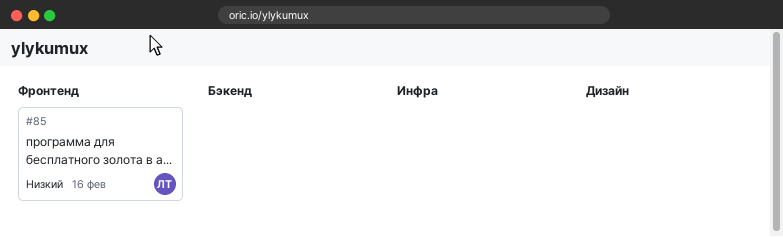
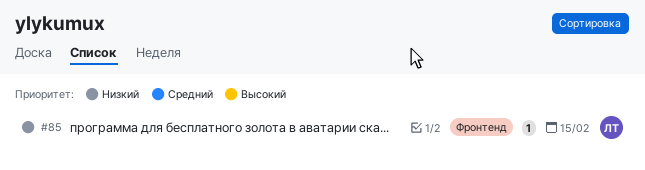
#85, due: Feb 16 -> Feb 15

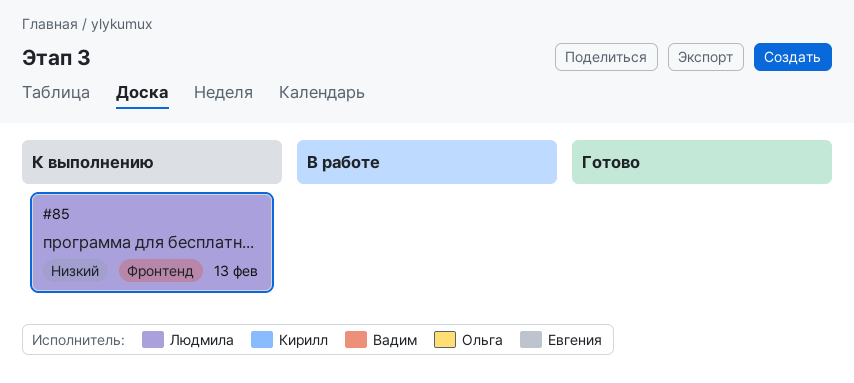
#85, due: Feb 15 -> Feb 13

